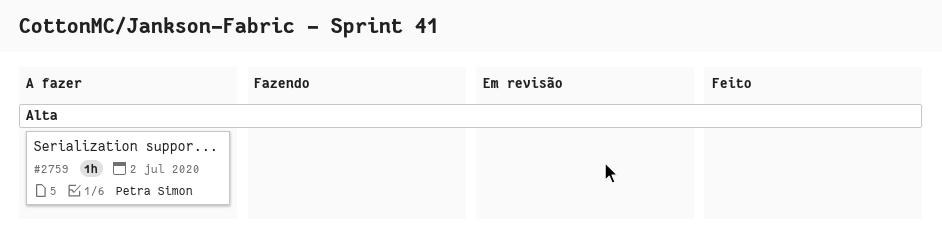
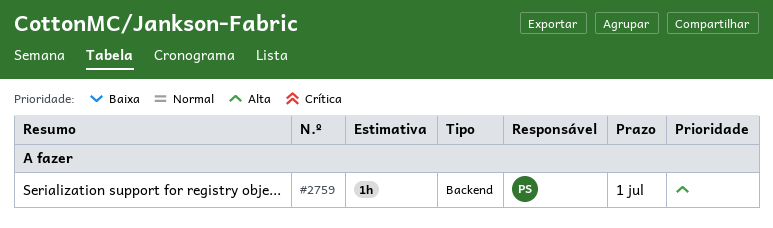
#2759, due: Jul 2 -> Jul 1

